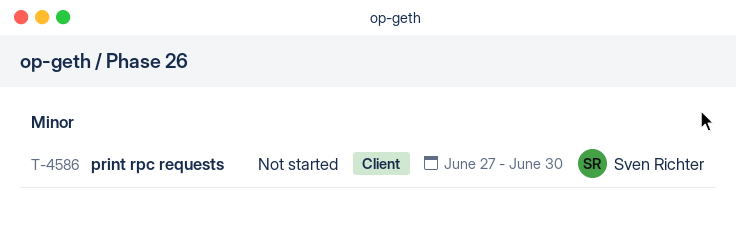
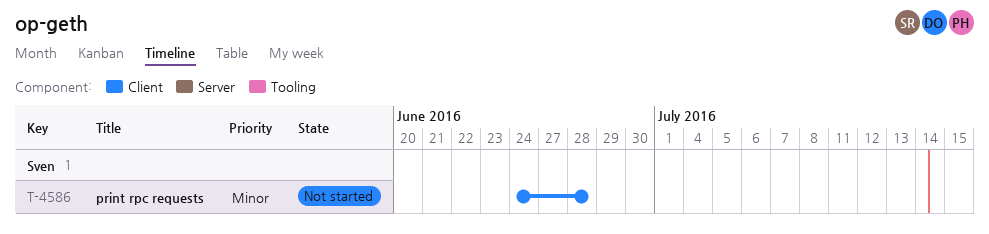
T-4586, start: Jun 27 -> Jun 24
T-4586, due: Jun 30 -> Jun 28

